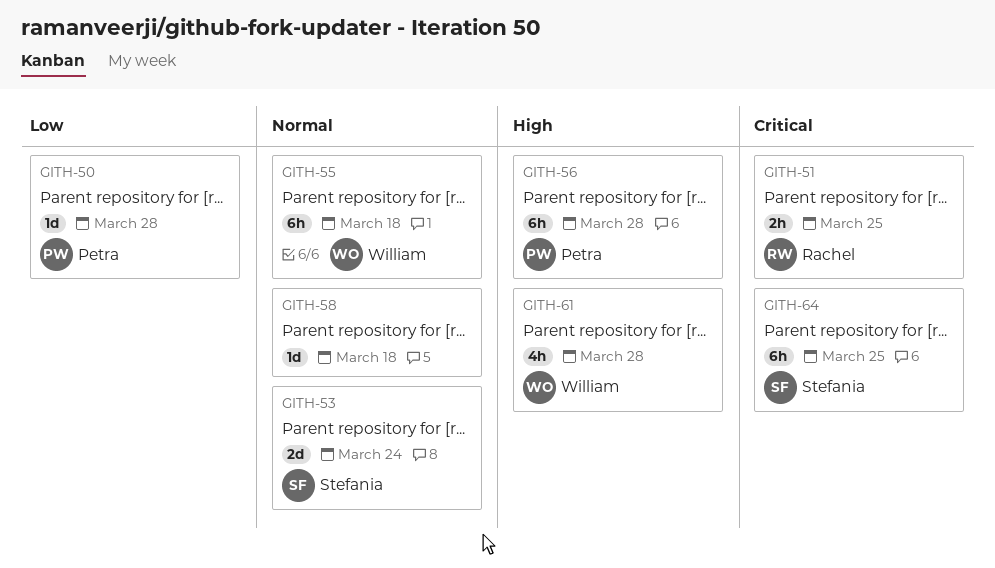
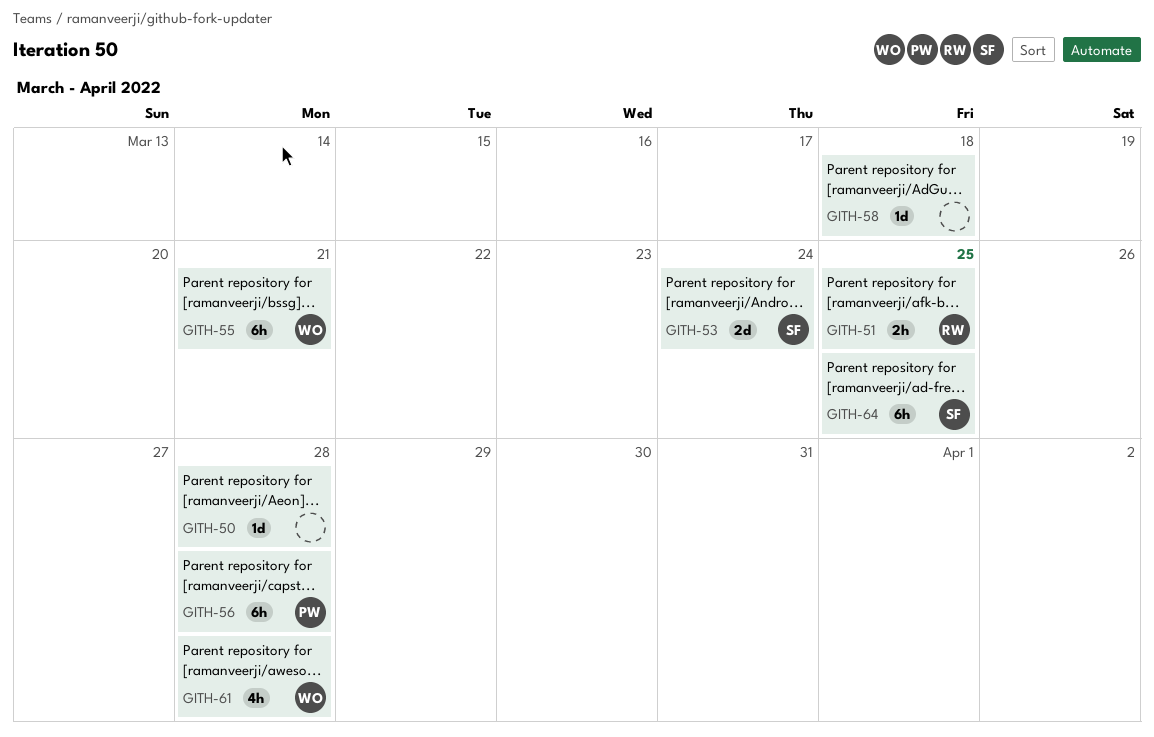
GITH-50, owner: Petra -> none
GITH-55, due: Mar 18 -> Mar 21

